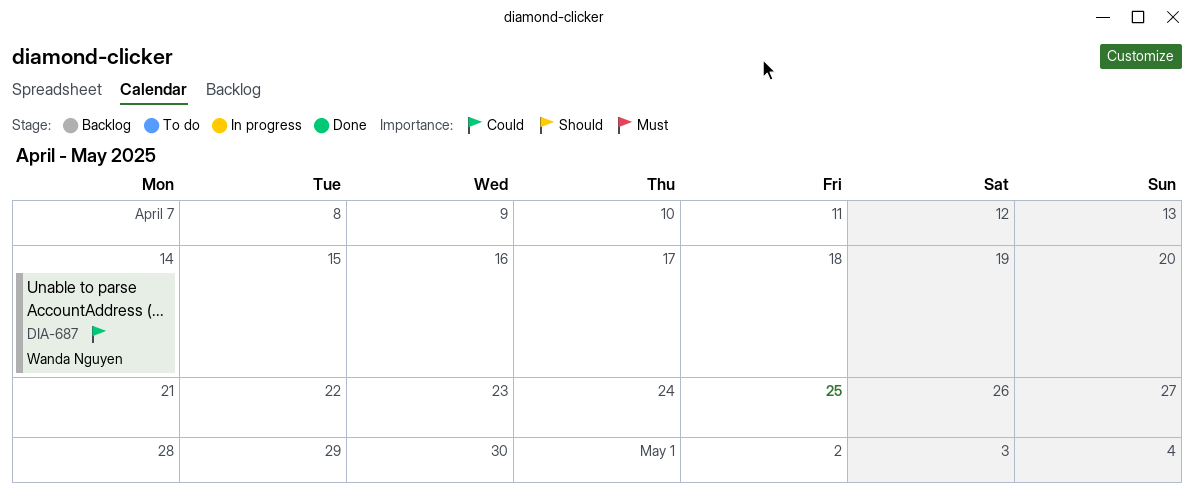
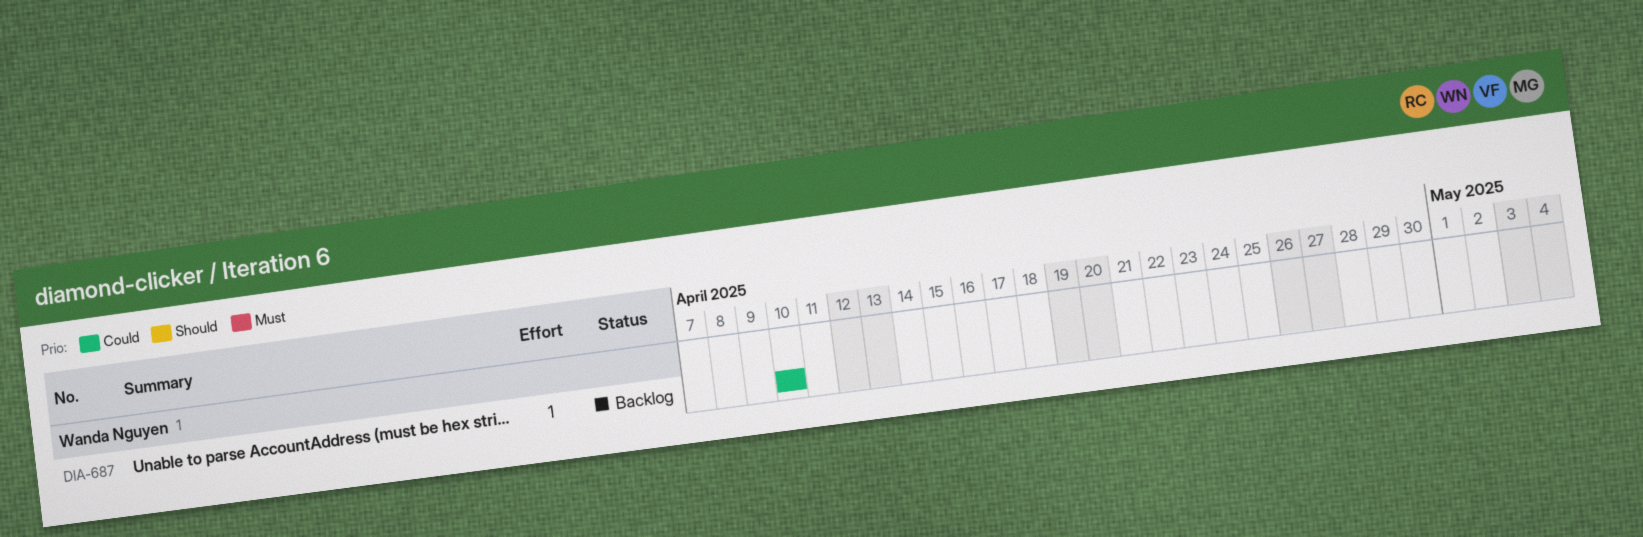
DIA-687, due: Apr 14 -> Apr 10

